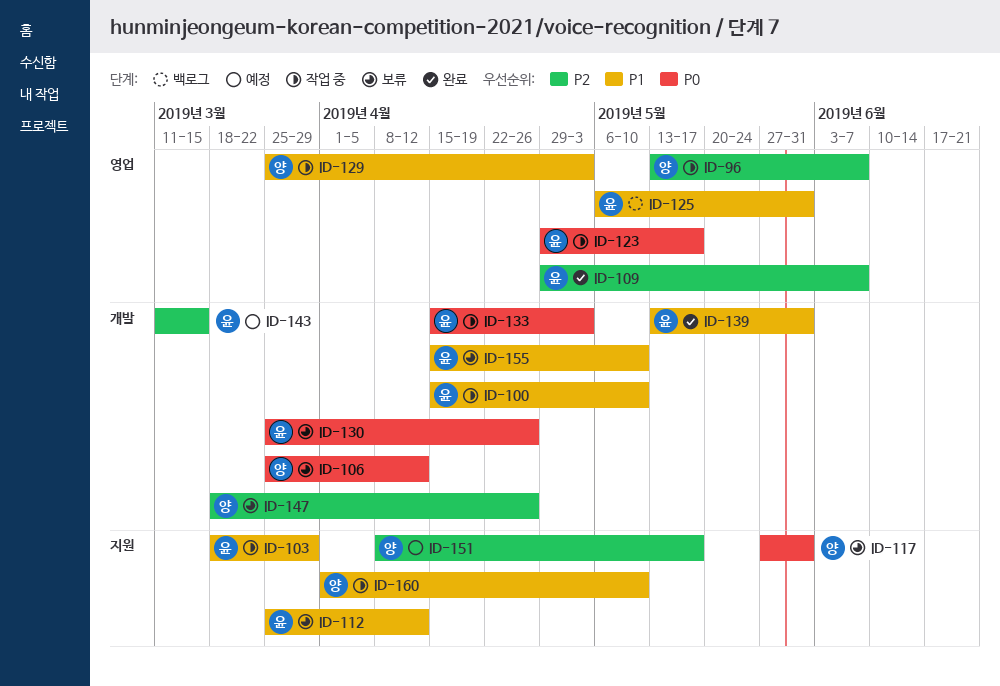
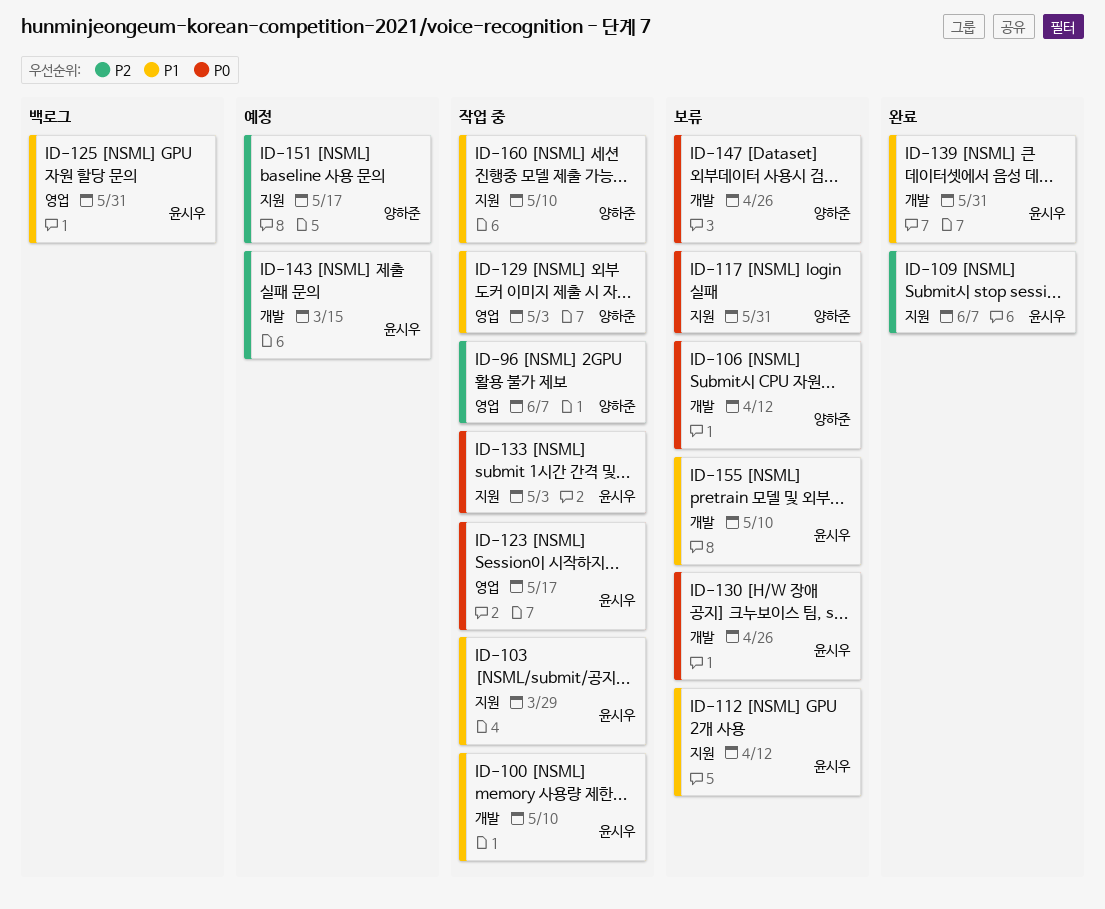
ID-109, label: 영업 -> 지원
ID-133, label: 개발 -> 지원
ID-147, priority: P2 -> P0

